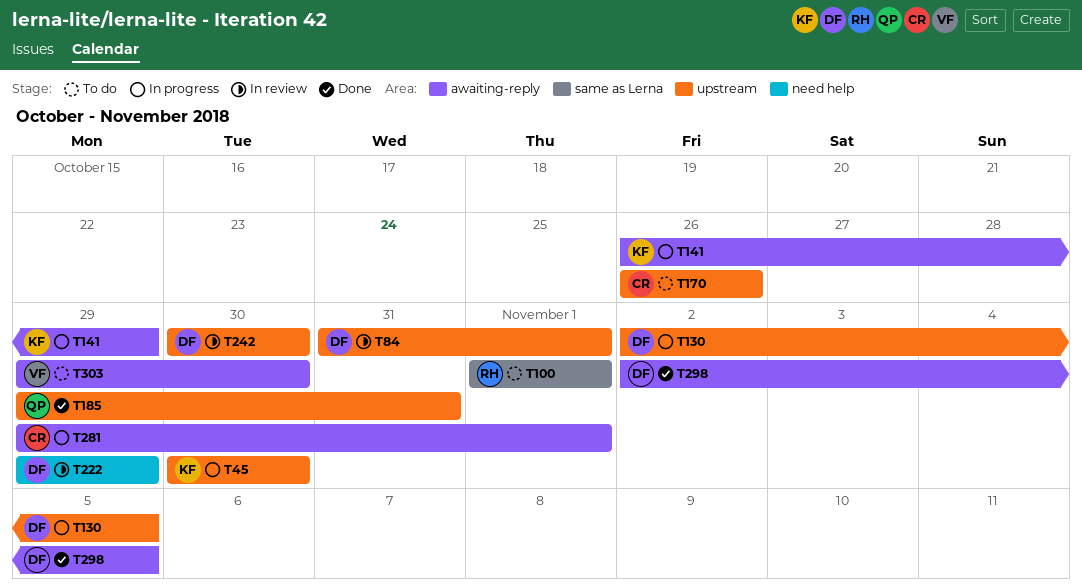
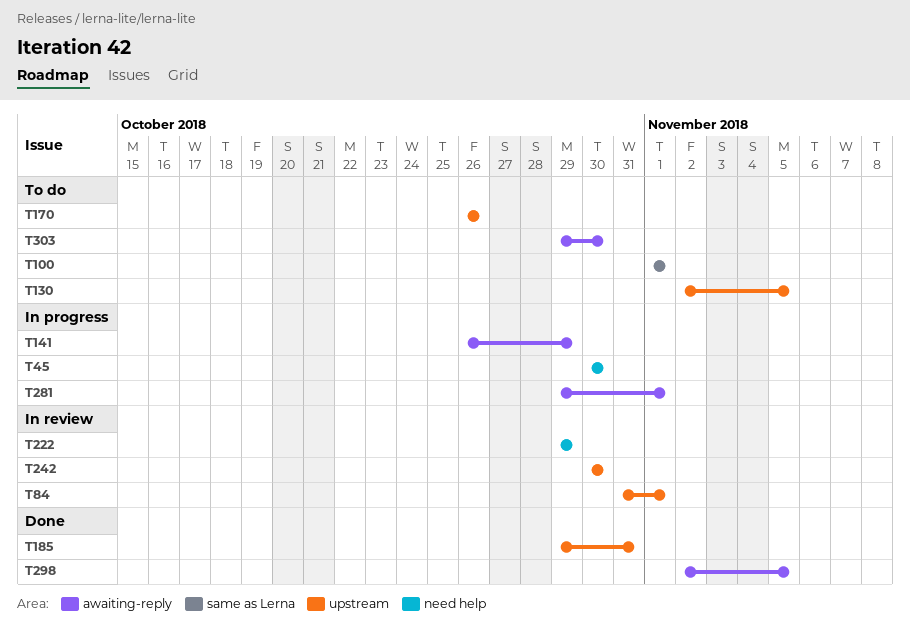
T45, label: upstream -> need help
T130, status: In progress -> To do

